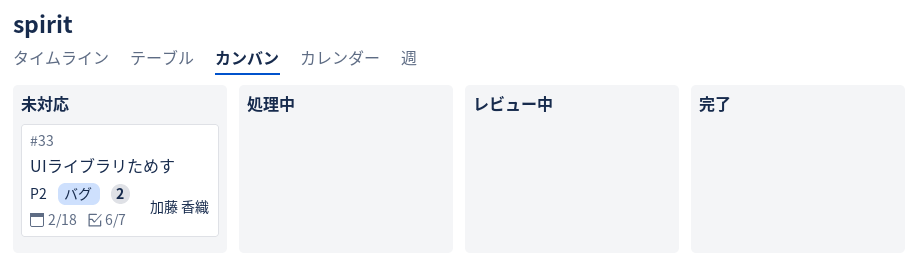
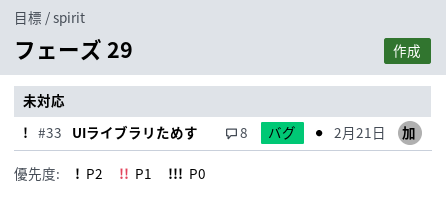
#33, estimate: 2 -> 1
#33, due: Feb 18 -> Feb 21

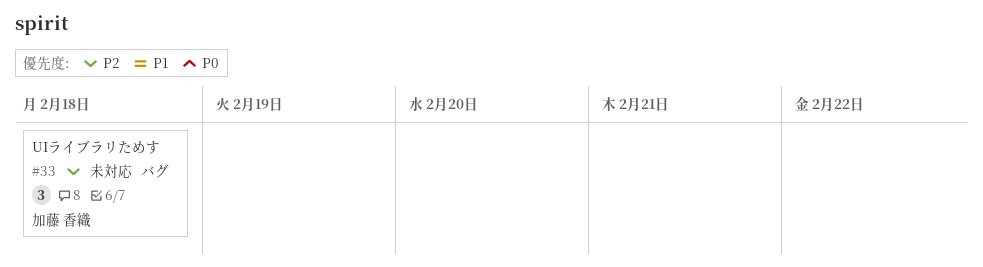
#33, estimate: 1 -> 3
#33, due: Feb 21 -> Feb 18

